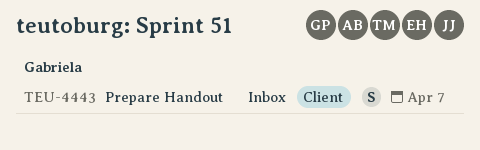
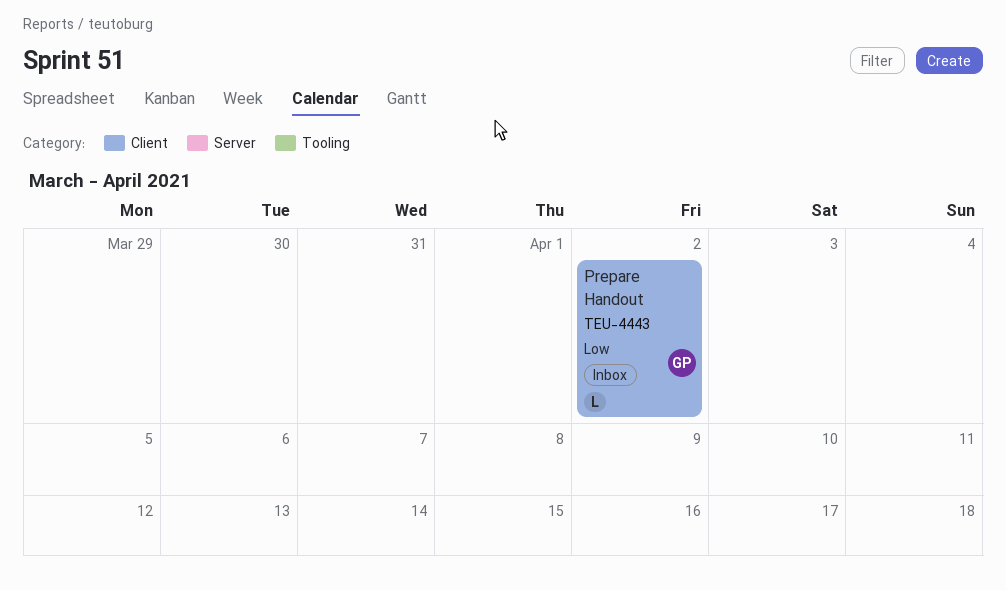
TEU-4443, estimate: S -> L
TEU-4443, due: Apr 7 -> Apr 2

